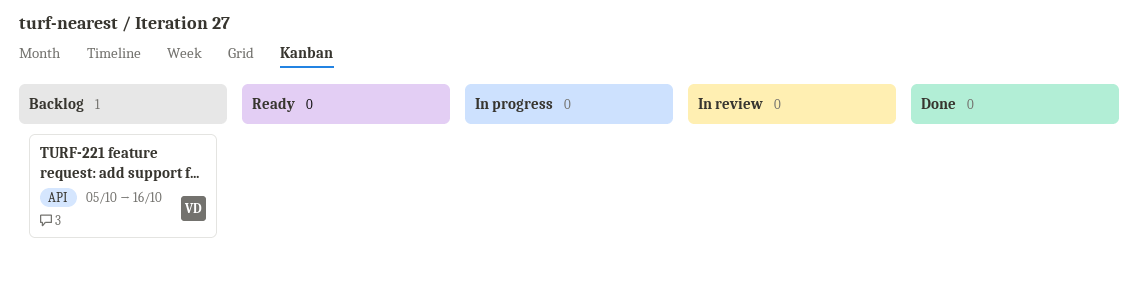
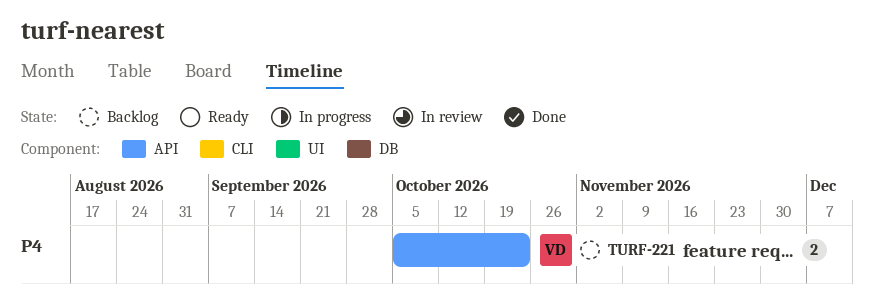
TURF-221, due: Oct 16 -> Oct 23

